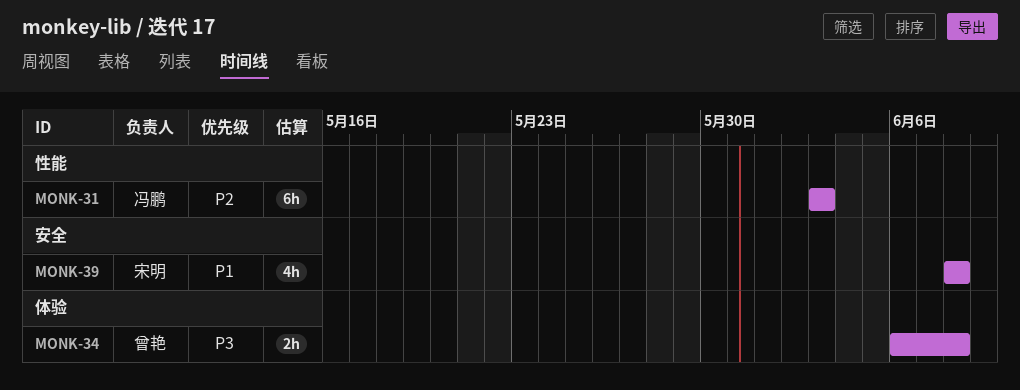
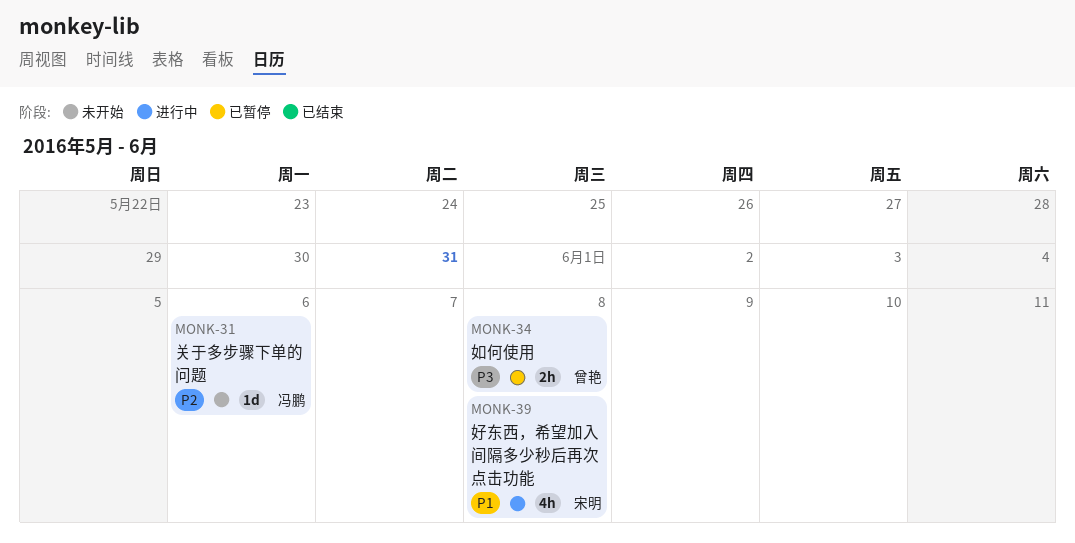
MONK-31, estimate: 6h -> 1d
MONK-31, due: Jun 3 -> Jun 6

